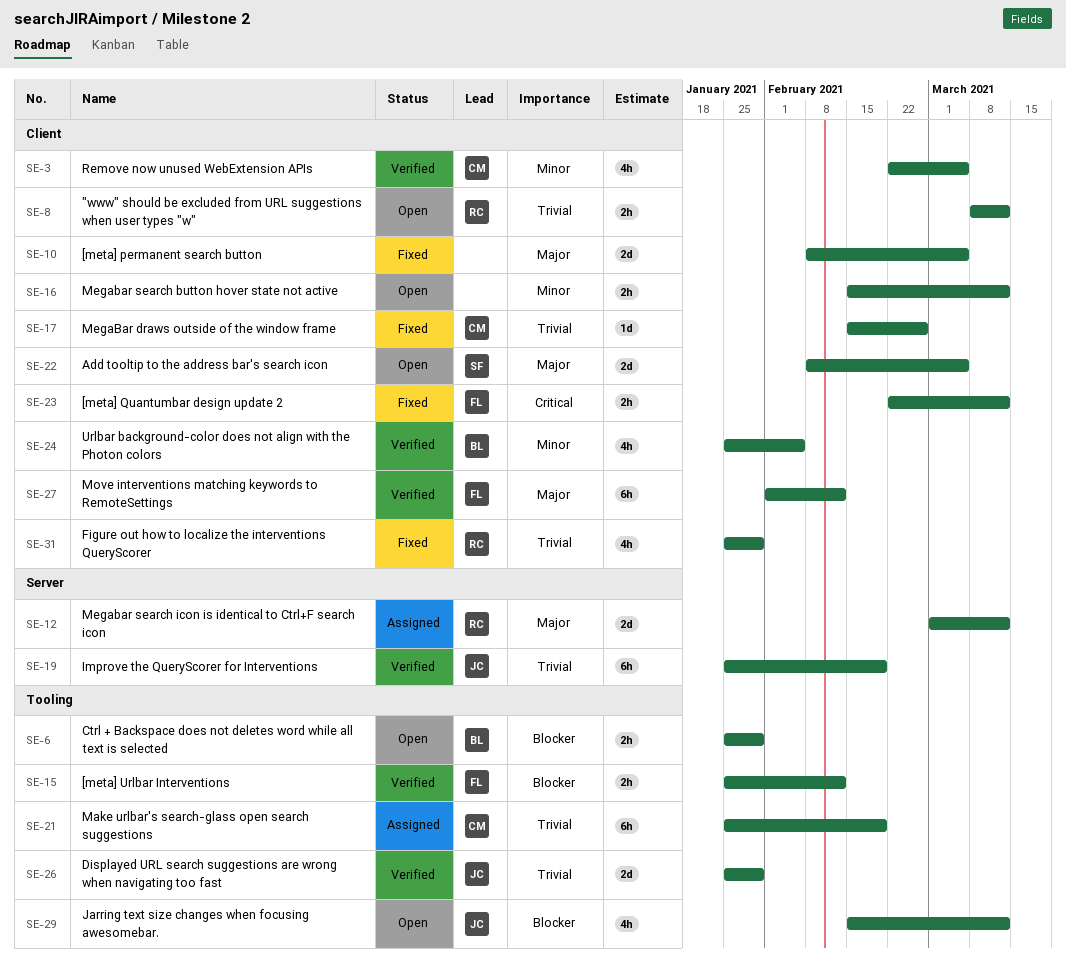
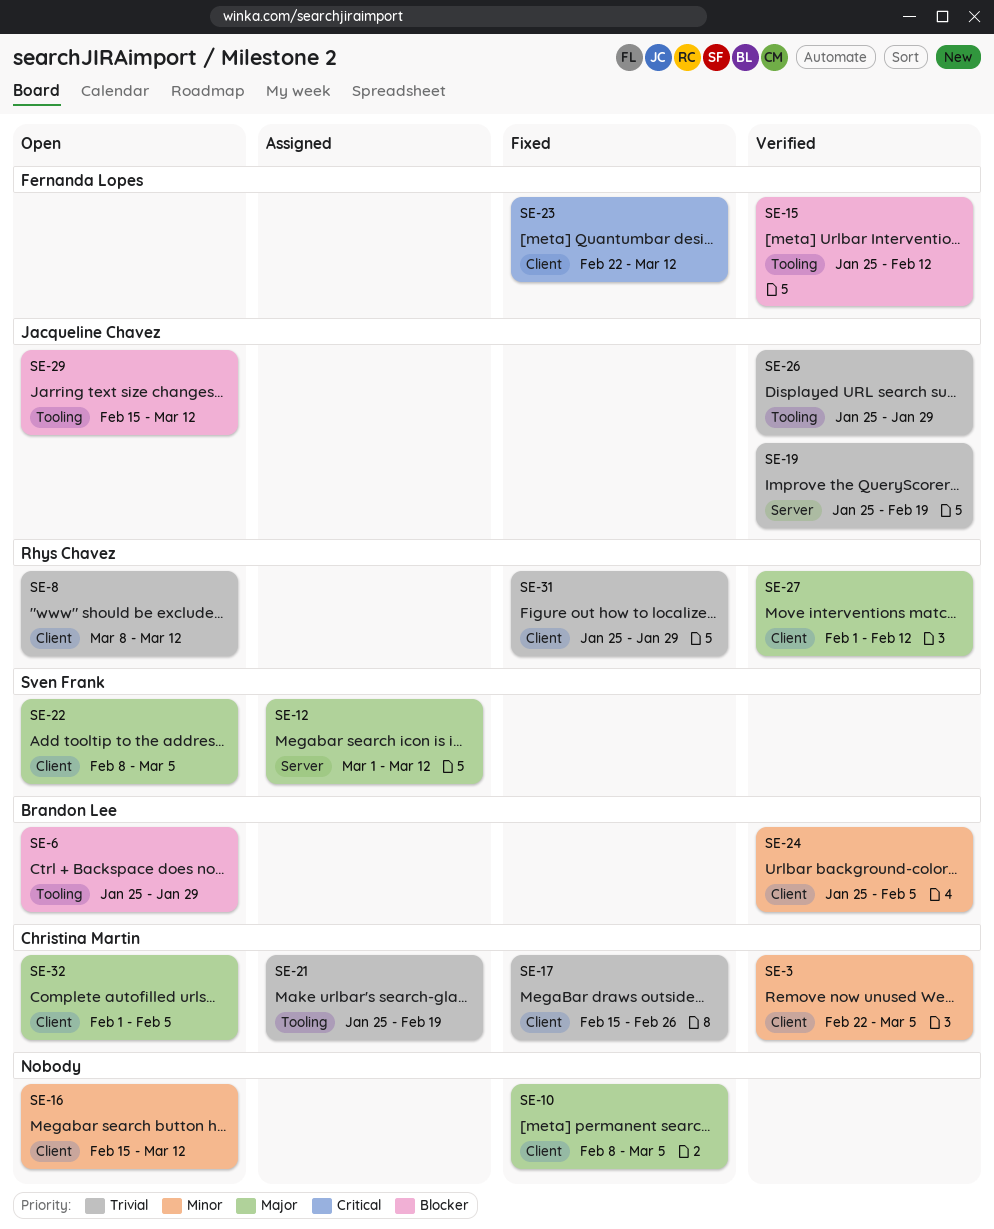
SE-12, owner: Rhys Chavez -> Sven Frank
SE-27, owner: Fernanda Lopes -> Rhys Chavez
SE-32: none -> present

